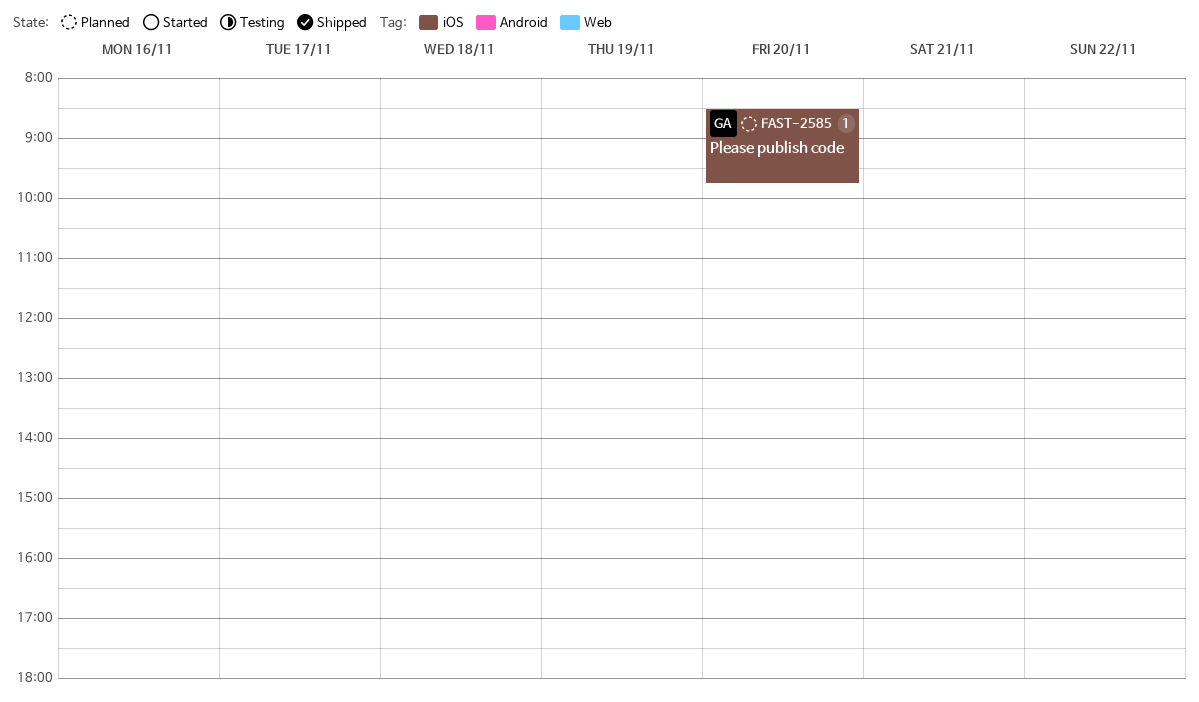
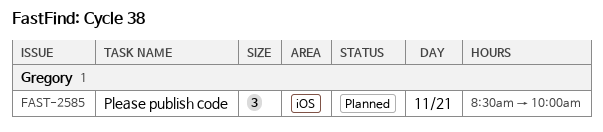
FAST-2585, estimate: 1 -> 3
FAST-2585, day: Nov 20 -> Nov 21
FAST-2585, ends: 09:45 -> 10:00

